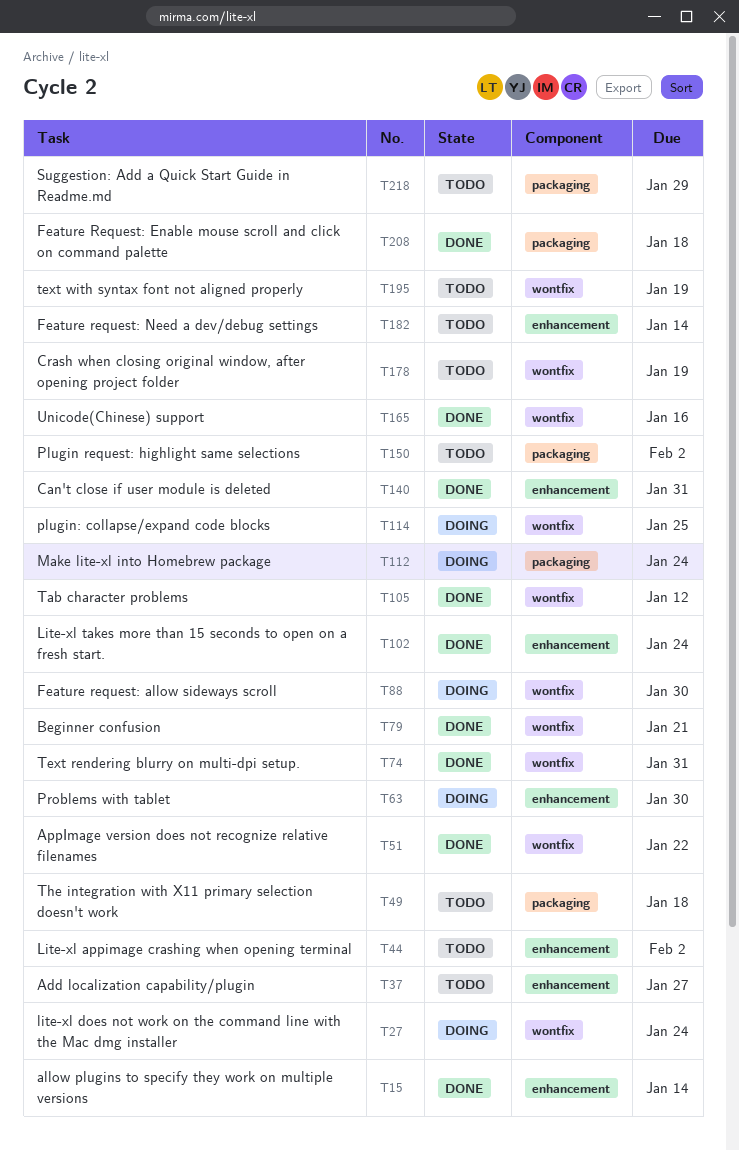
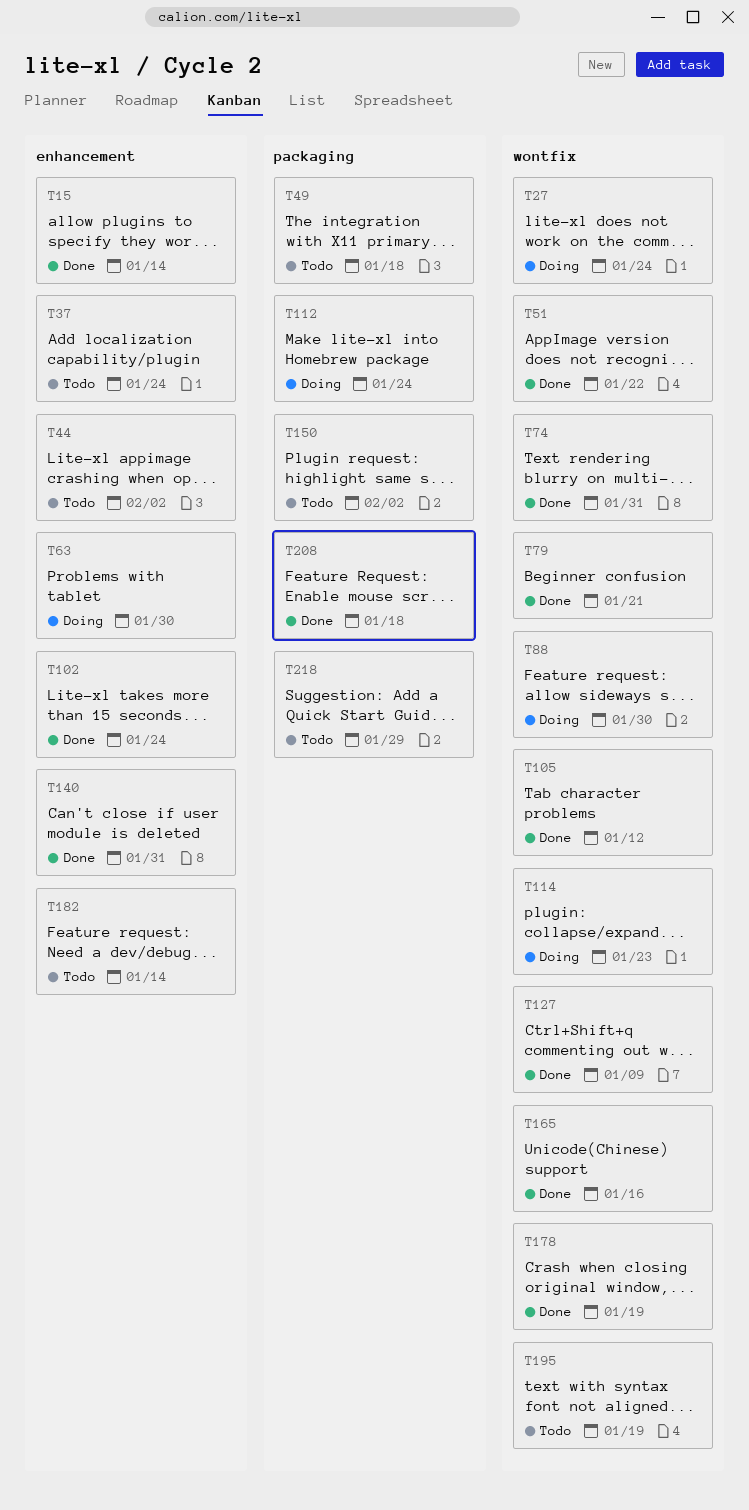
T37, due: Jan 27 -> Jan 24
T114, due: Jan 25 -> Jan 23
T127: none -> present
T178, status: Todo -> Done

